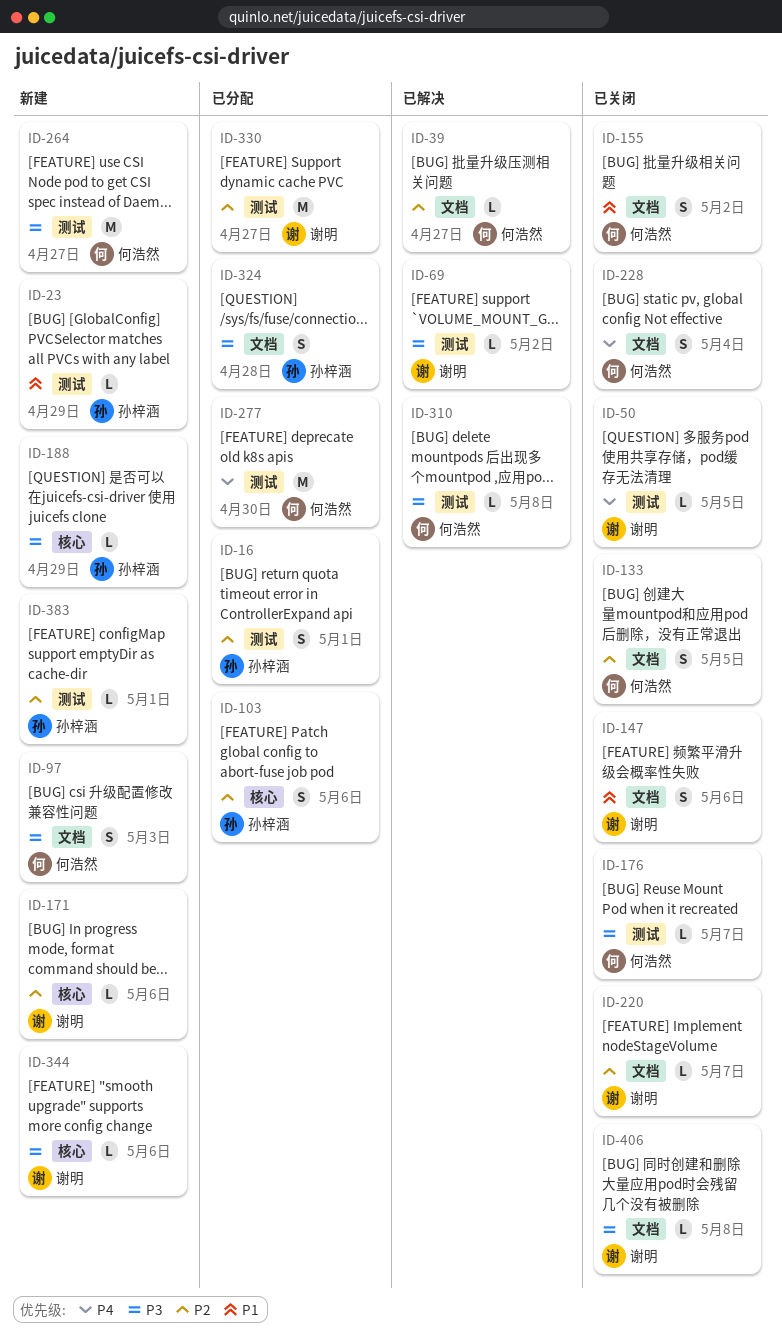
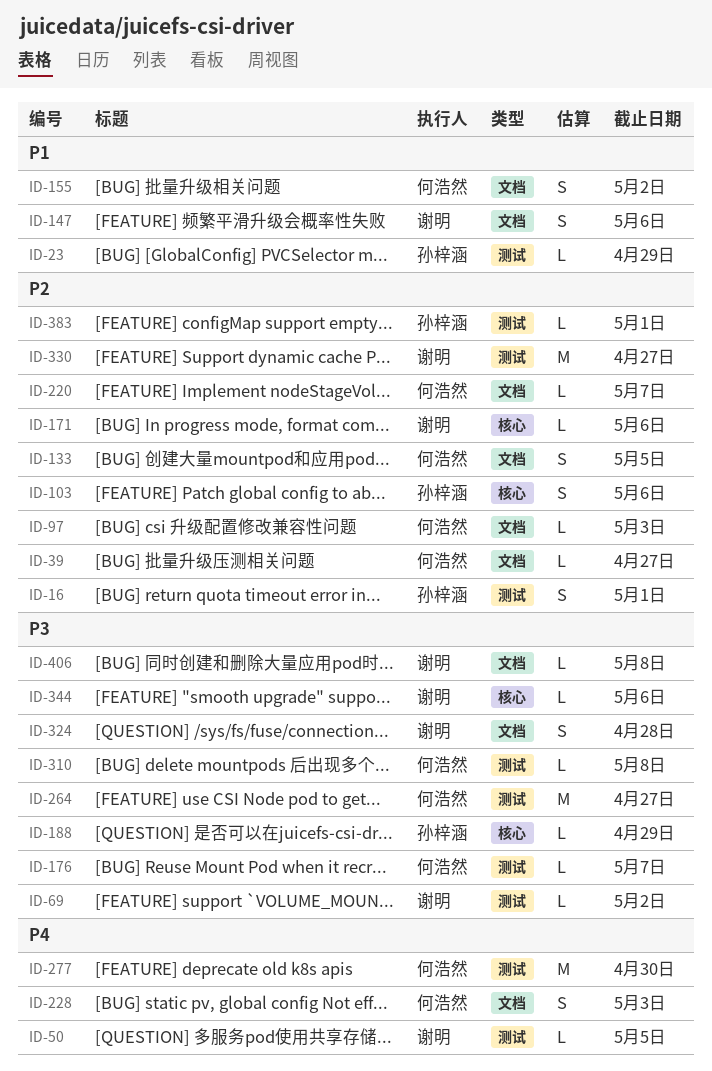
ID-97, priority: P3 -> P2
ID-97, estimate: S -> L
ID-220, owner: 谢明 -> 何浩然
ID-228, due: May 4 -> May 3
ID-324, owner: 孙梓涵 -> 谢明

